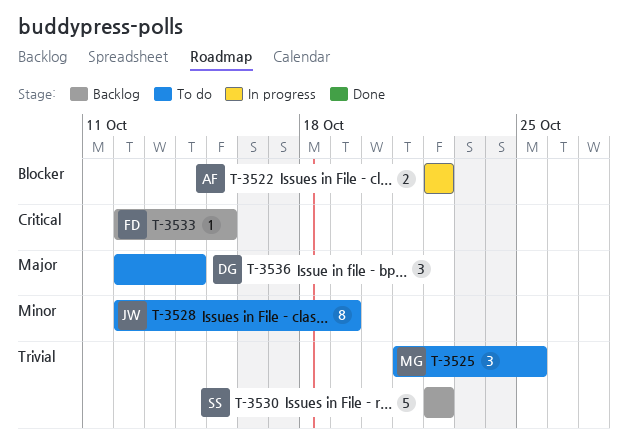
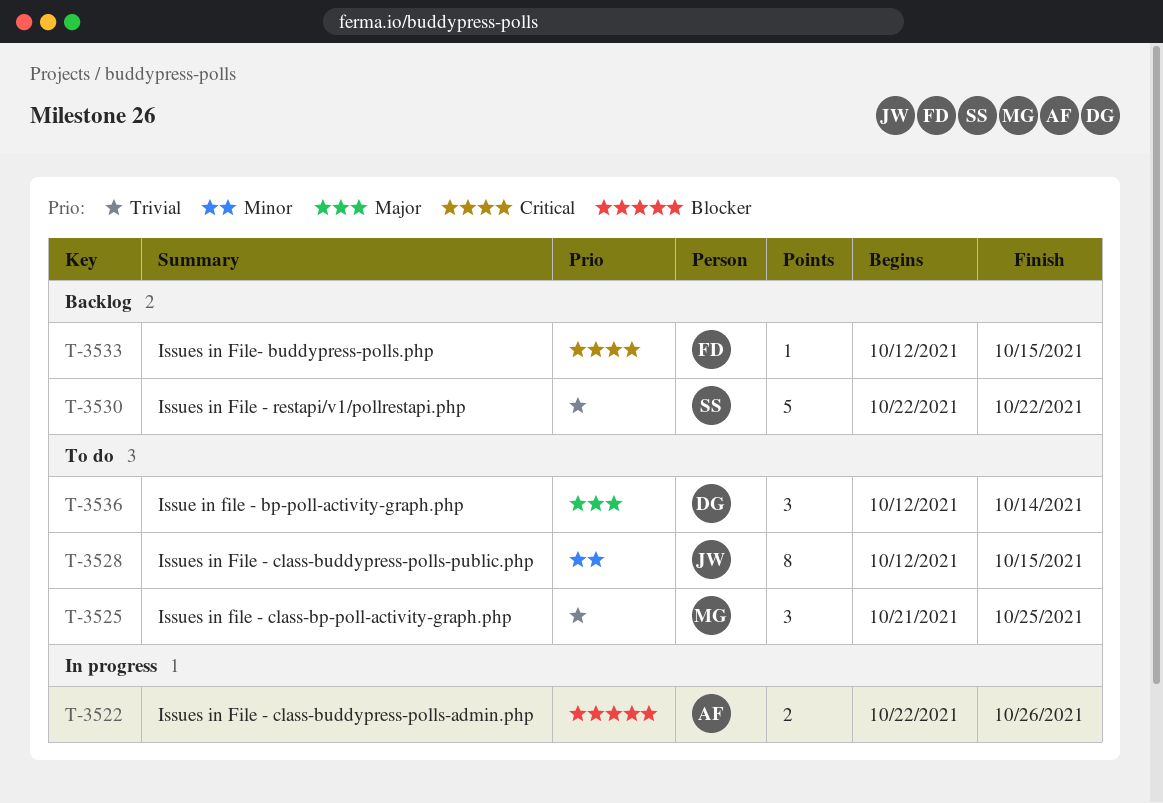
T-3522, due: Oct 22 -> Oct 26
T-3528, due: Oct 19 -> Oct 15

